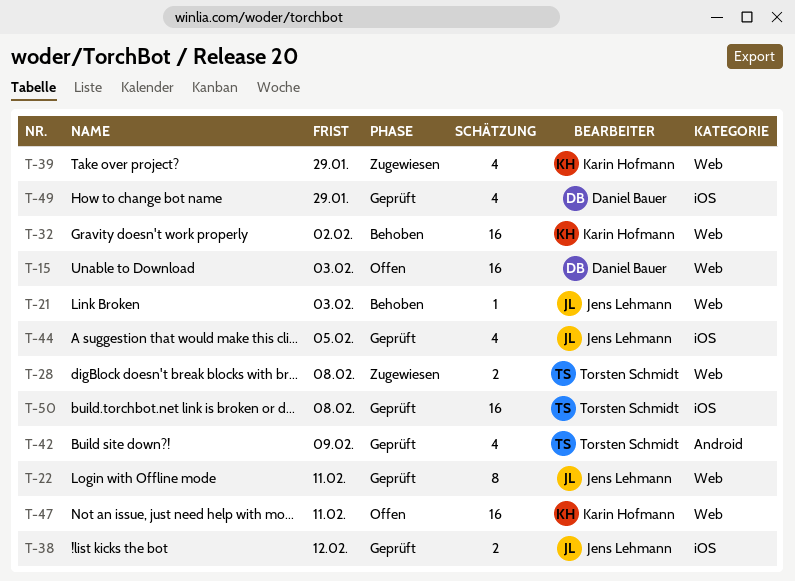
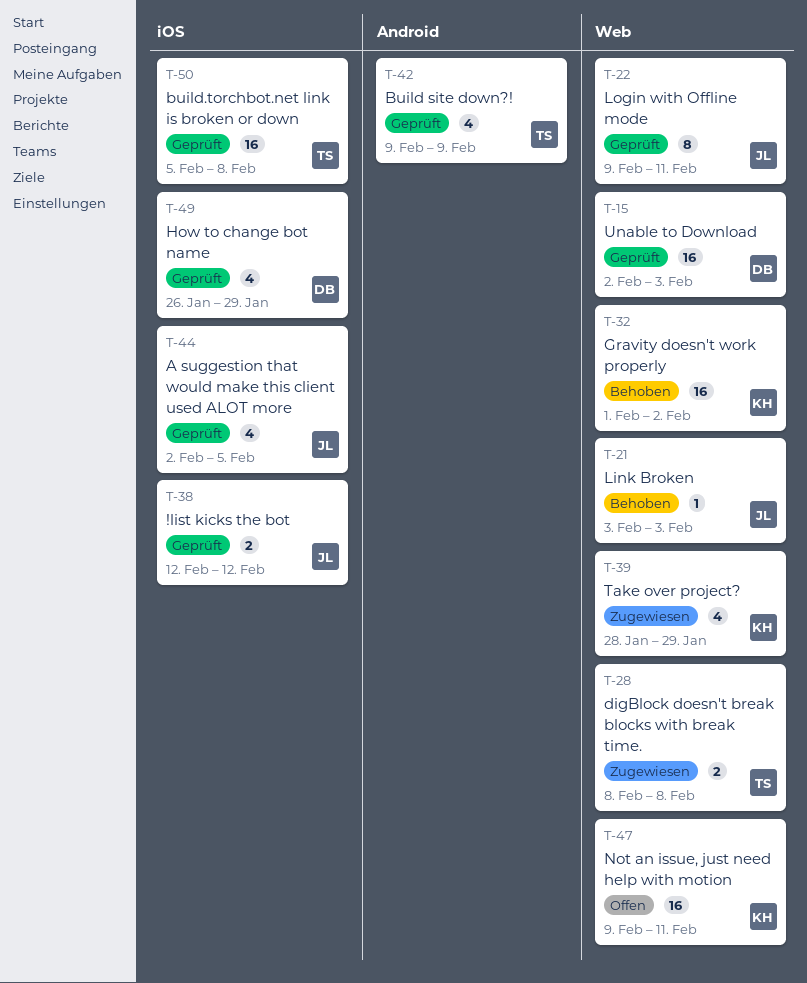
T-15, status: Offen -> Geprüft

